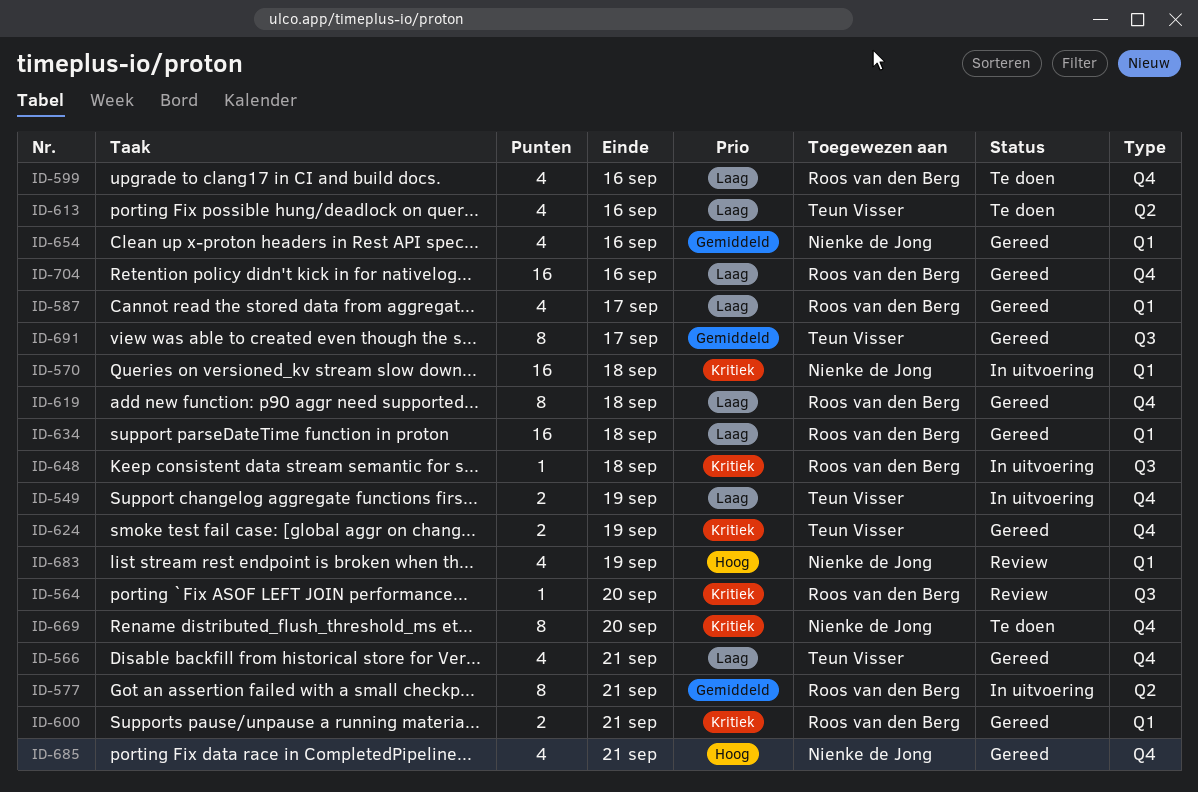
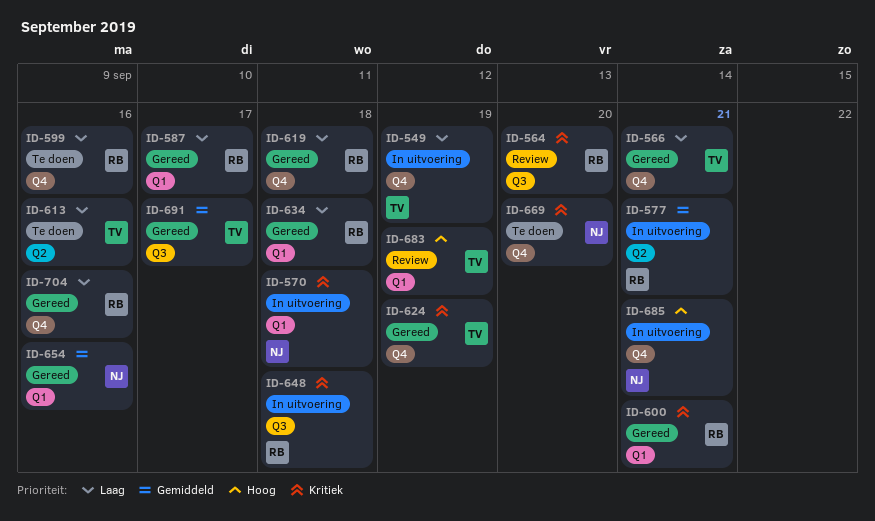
ID-683, owner: Nienke de Jong -> Teun Visser
ID-685, status: Gereed -> In uitvoering

